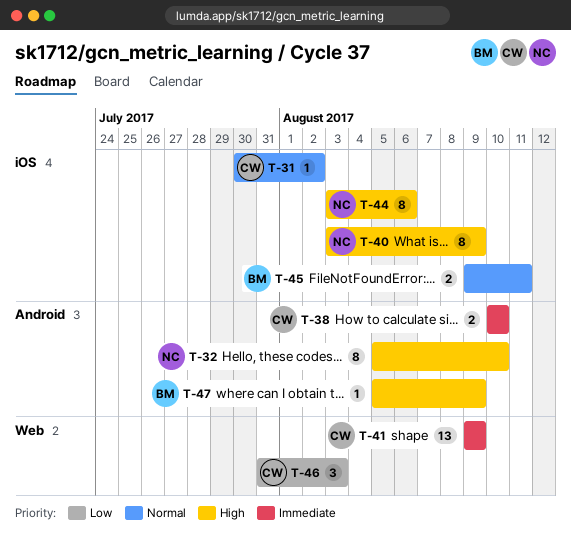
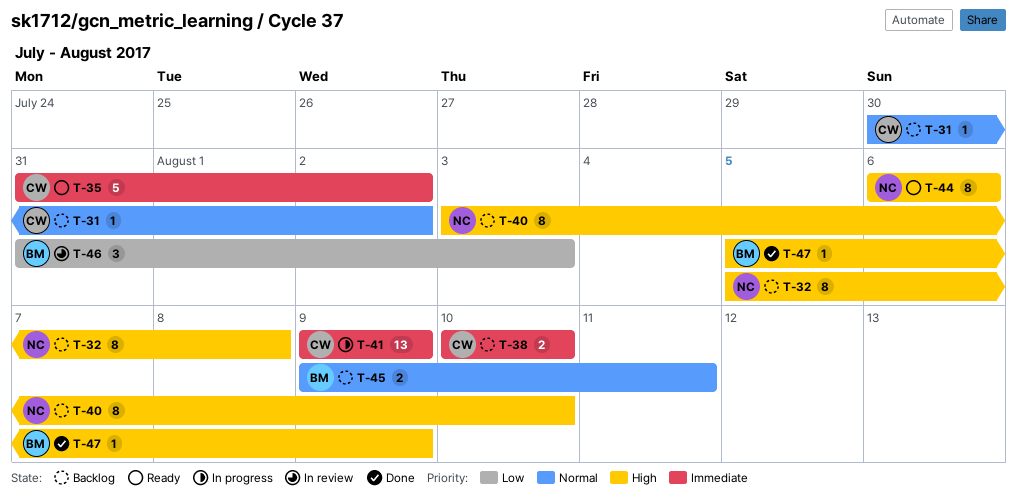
T-32, due: Aug 10 -> Aug 8
T-35: none -> present
T-40, due: Aug 9 -> Aug 10
T-44, start: Aug 3 -> Aug 6
T-46, owner: CW -> BM

